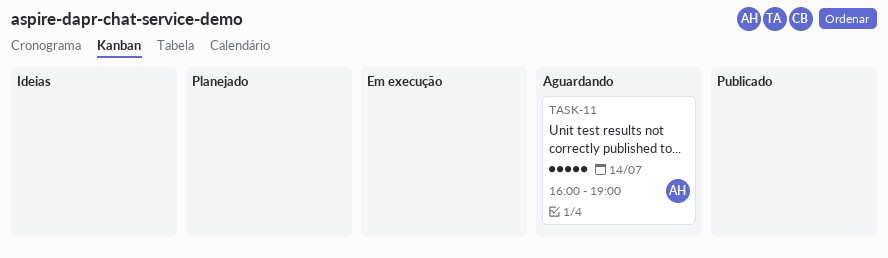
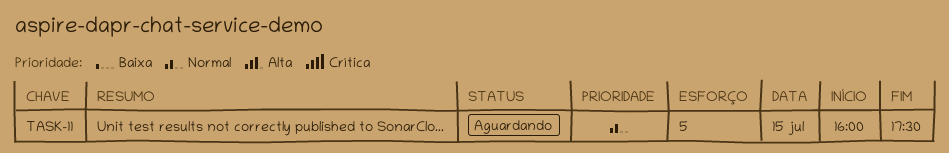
TASK-11, day: Jul 14 -> Jul 15
TASK-11, ends: 19:00 -> 17:30

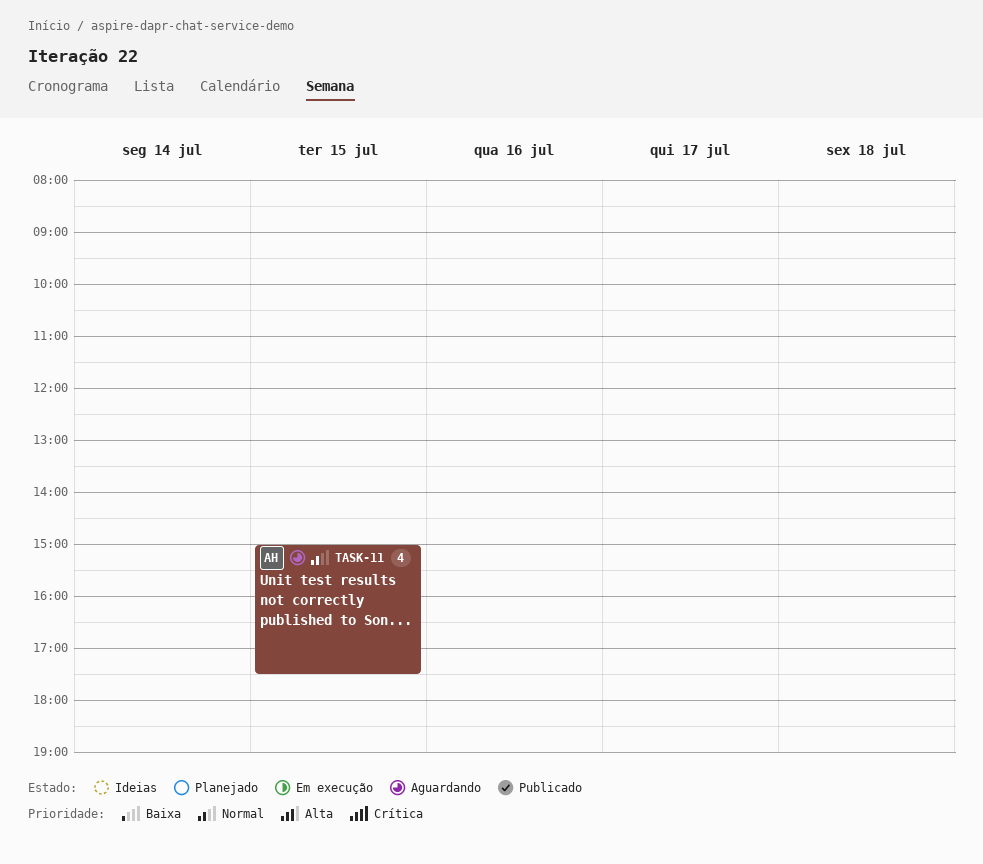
TASK-11, estimate: 5 -> 4
TASK-11, begins: 16:00 -> 15:00

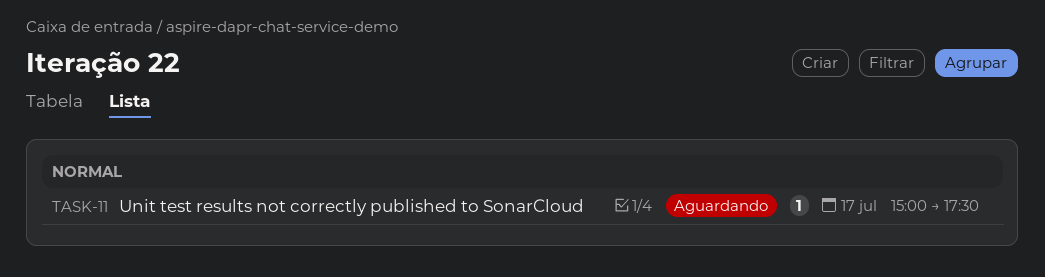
TASK-11, estimate: 4 -> 1
TASK-11, day: Jul 15 -> Jul 17

